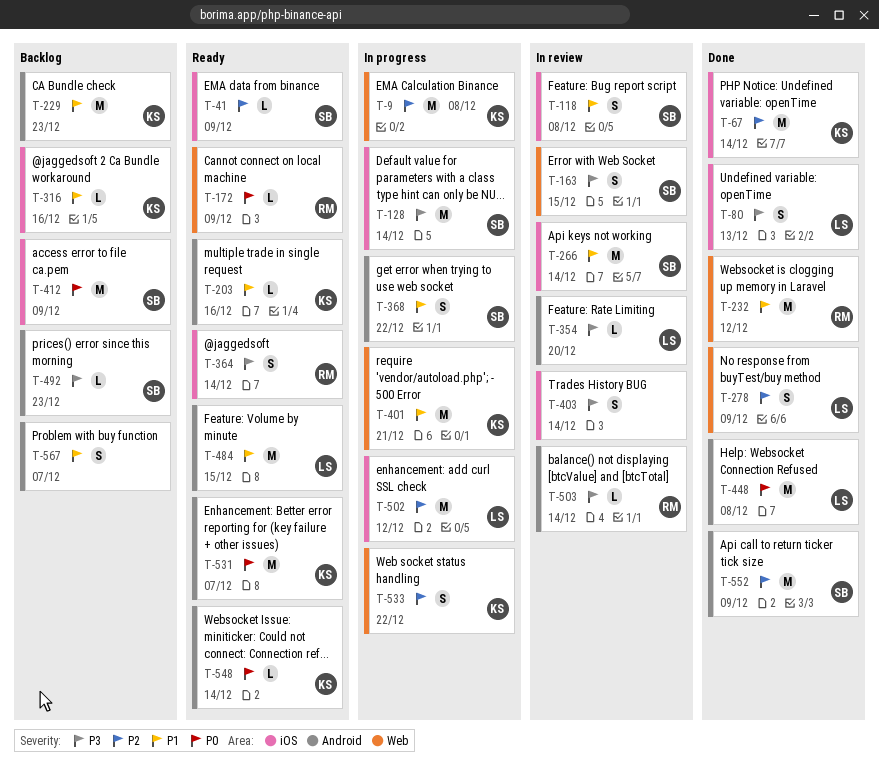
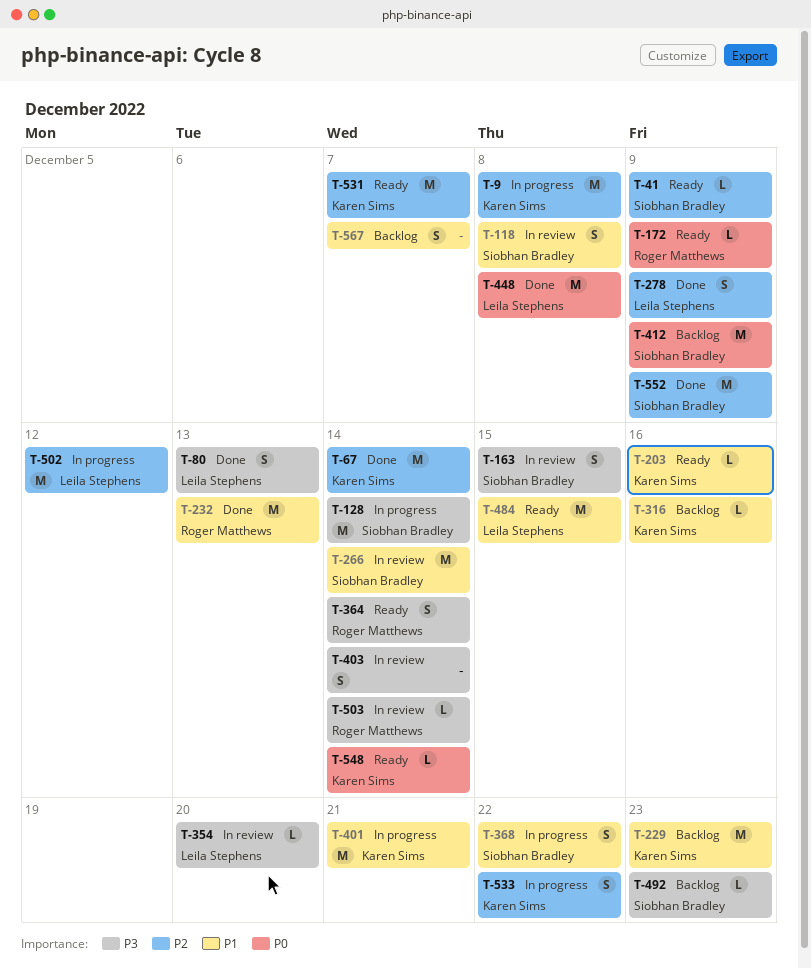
T-232, due: Dec 12 -> Dec 13
T-531, priority: P0 -> P2

